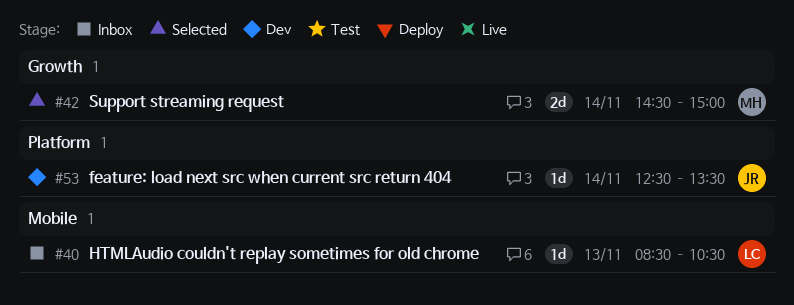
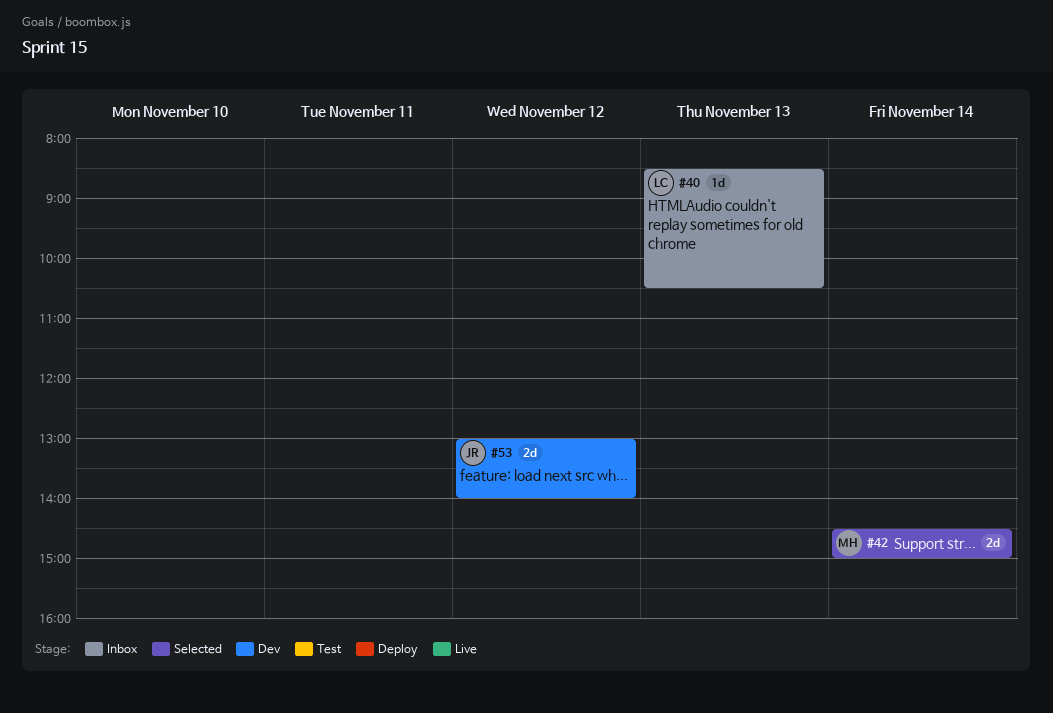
#53, estimate: 1d -> 2d
#53, day: Nov 14 -> Nov 12
#53, begins: 12:30 -> 13:00
#53, ends: 13:30 -> 14:00

